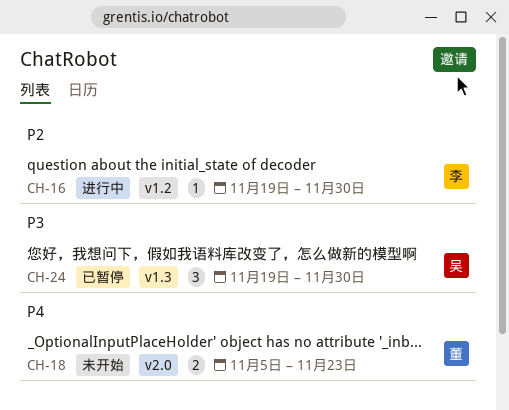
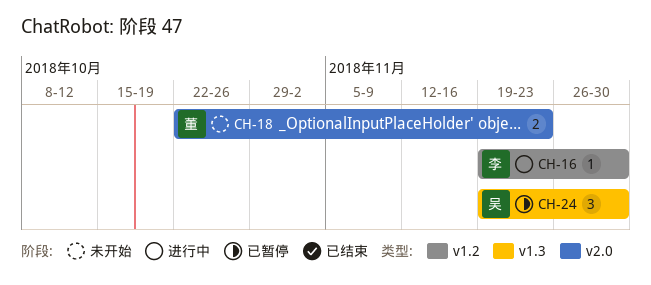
CH-18, start: Nov 5 -> Oct 22

